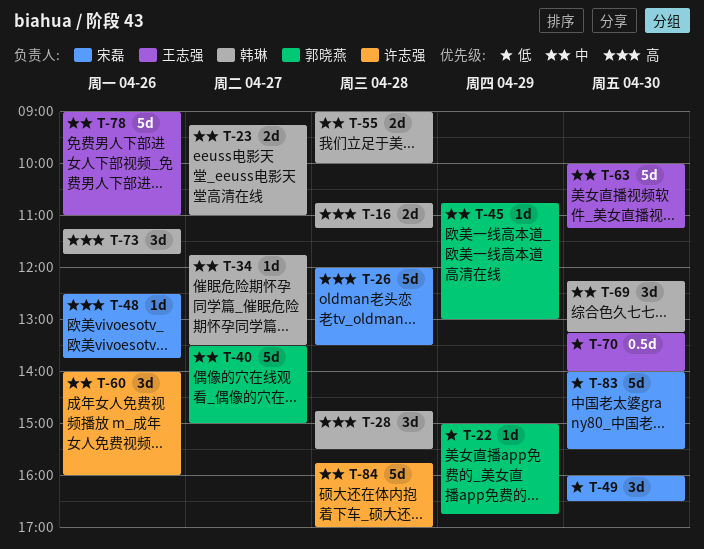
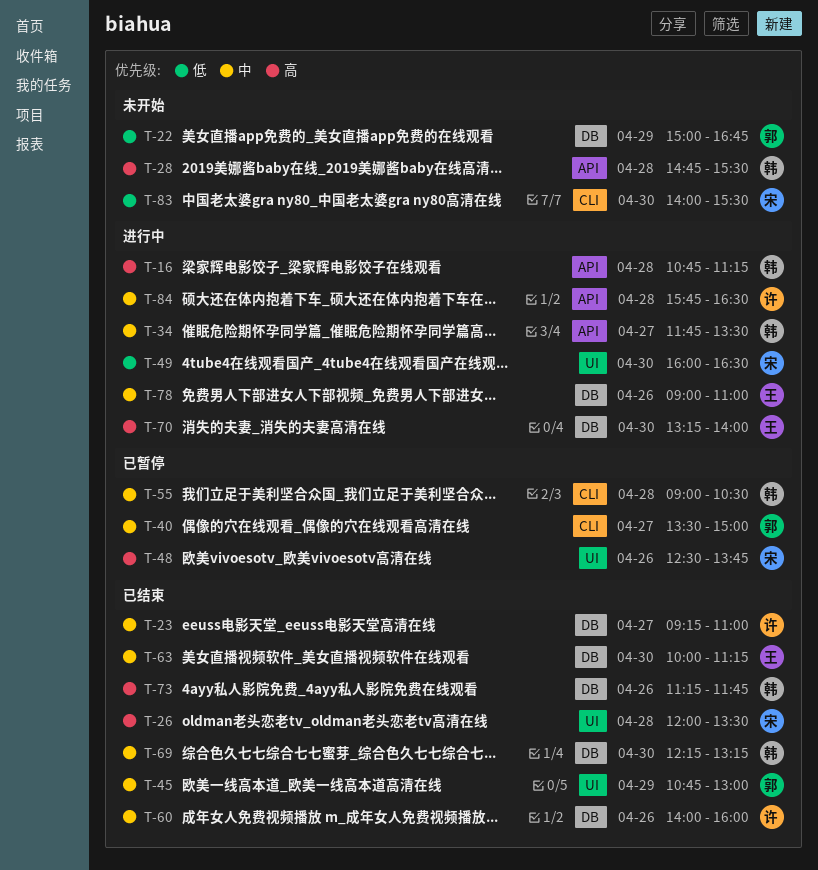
T-23, owner: 韩琳 -> 许志强
T-55, ends: 10:00 -> 10:30
T-70, priority: 低 -> 高
T-84, ends: 17:00 -> 16:30

